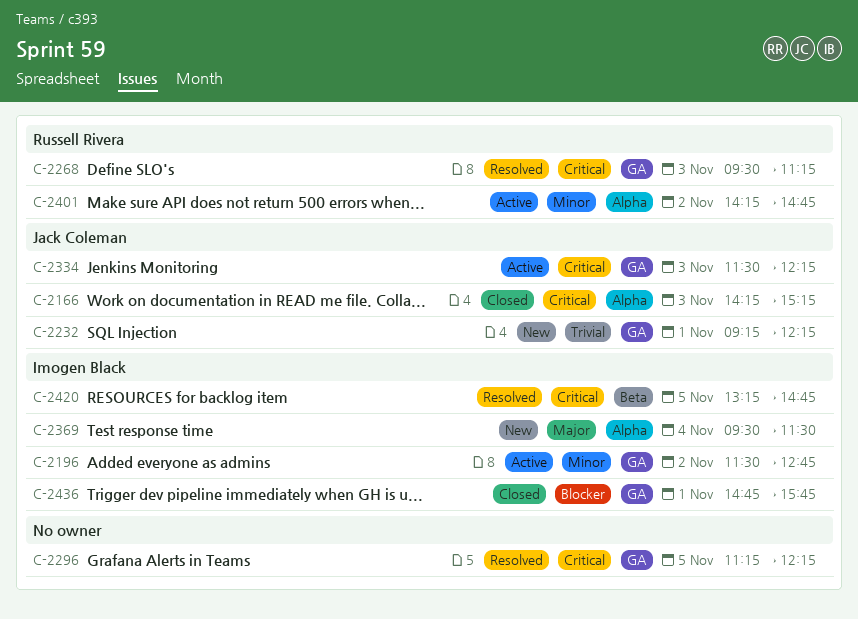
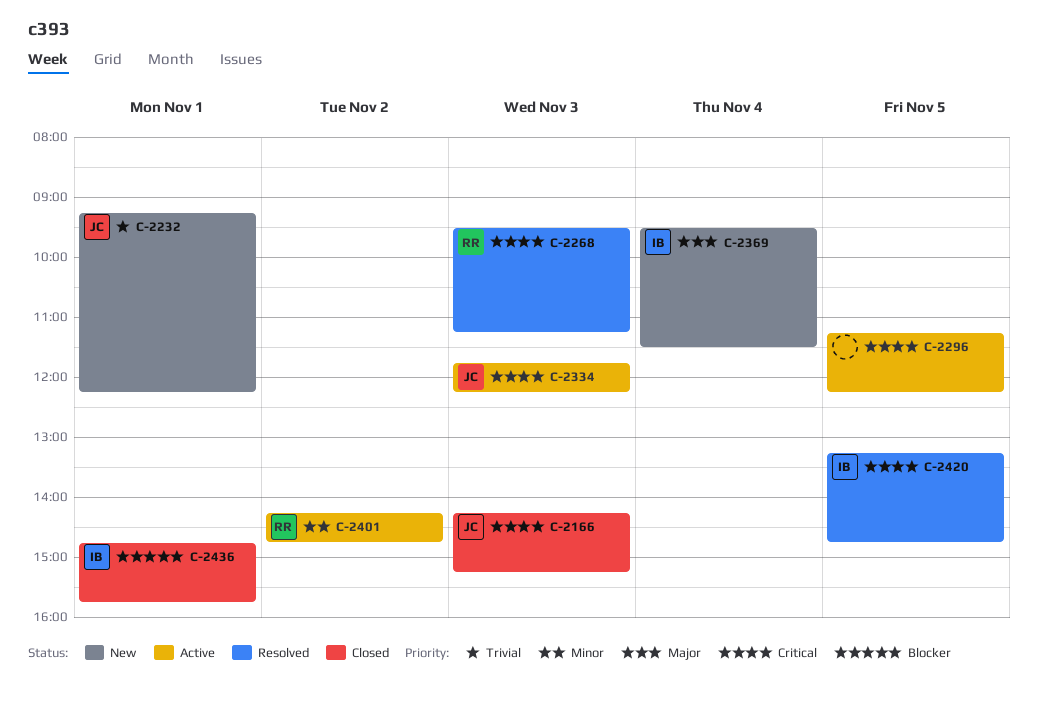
C-2196: present -> none
C-2296, status: Resolved -> Active
C-2334, begins: 11:30 -> 11:45

